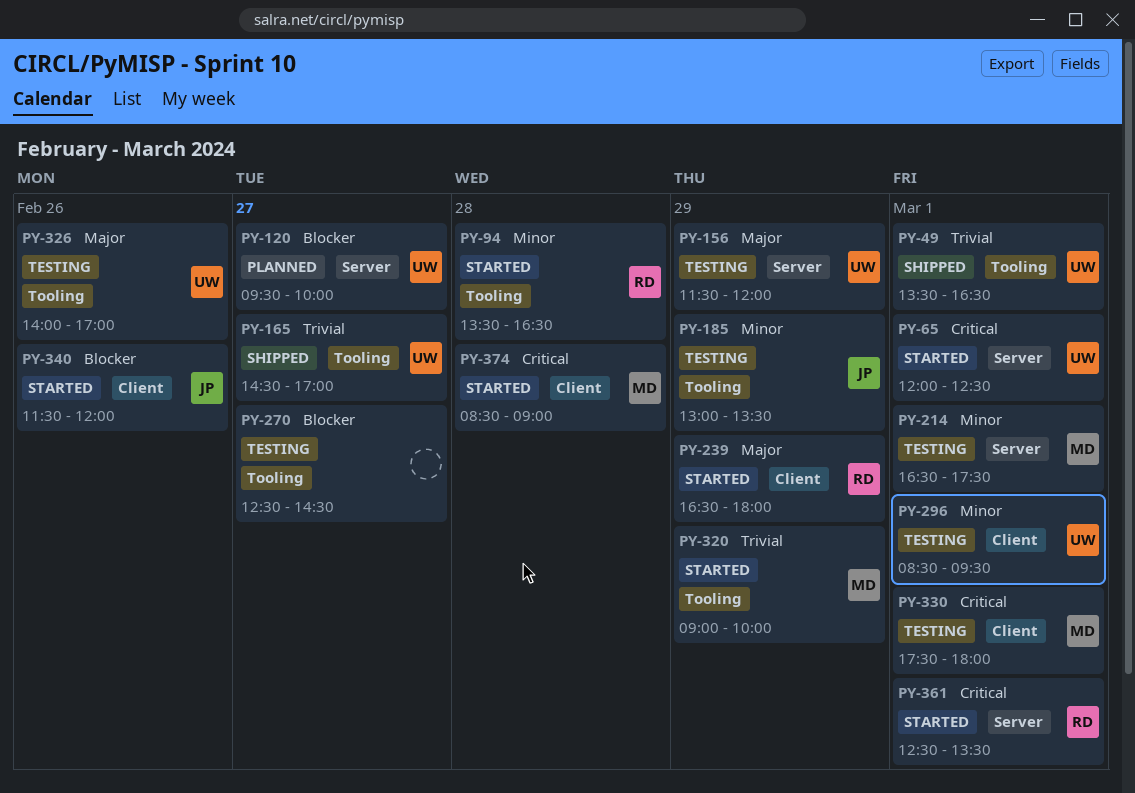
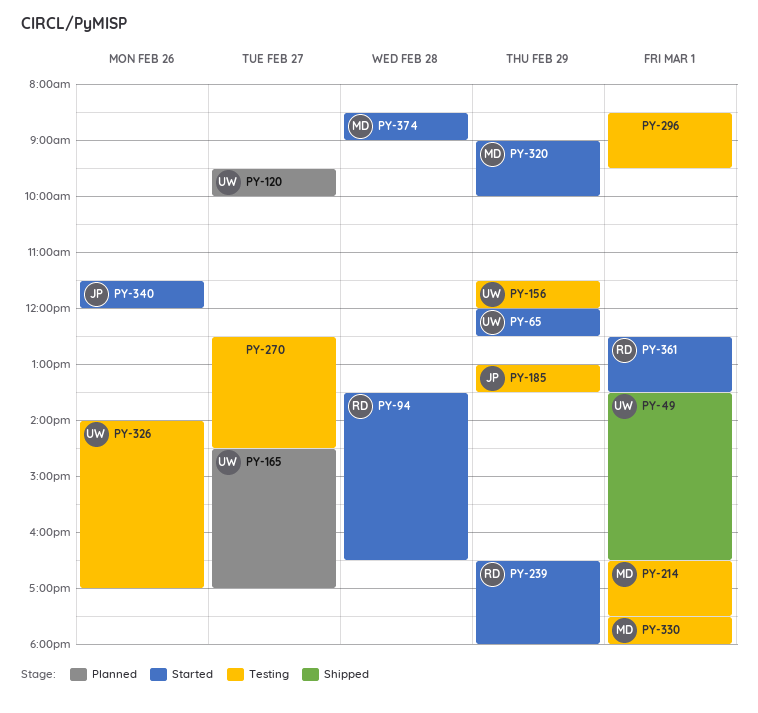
PY-65, day: Mar 1 -> Feb 29
PY-165, status: Shipped -> Planned
PY-296, owner: UW -> none

